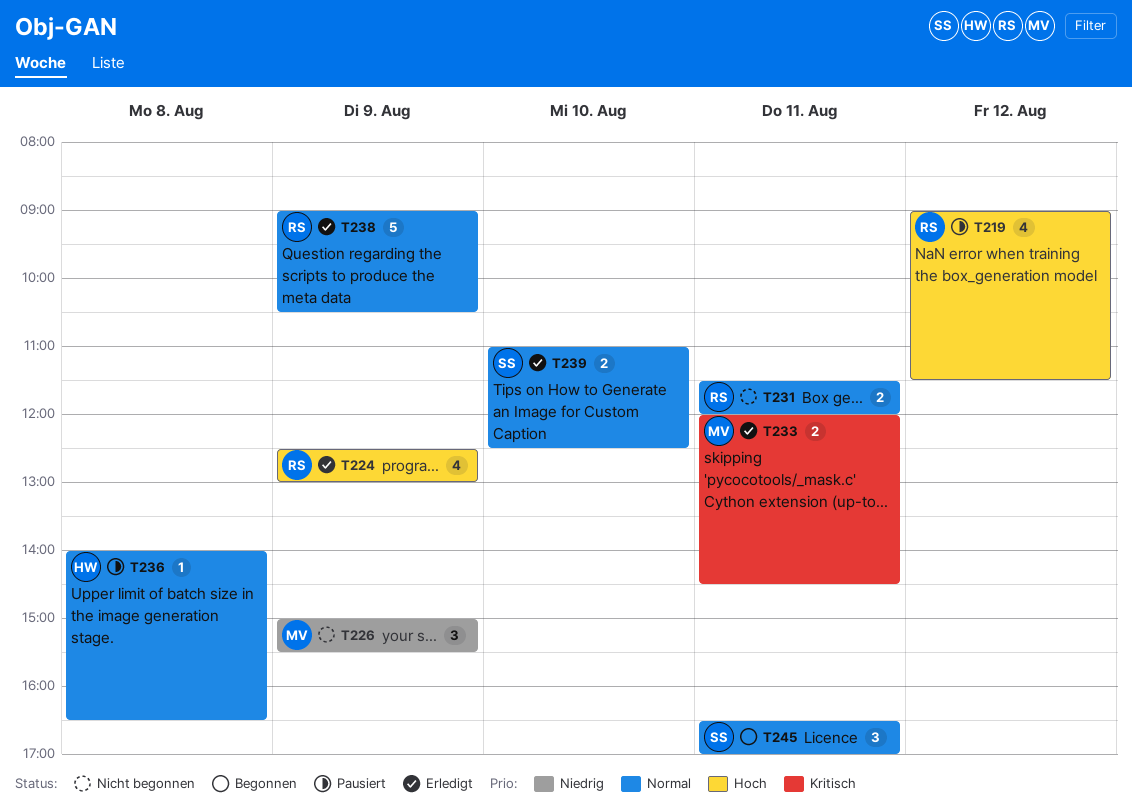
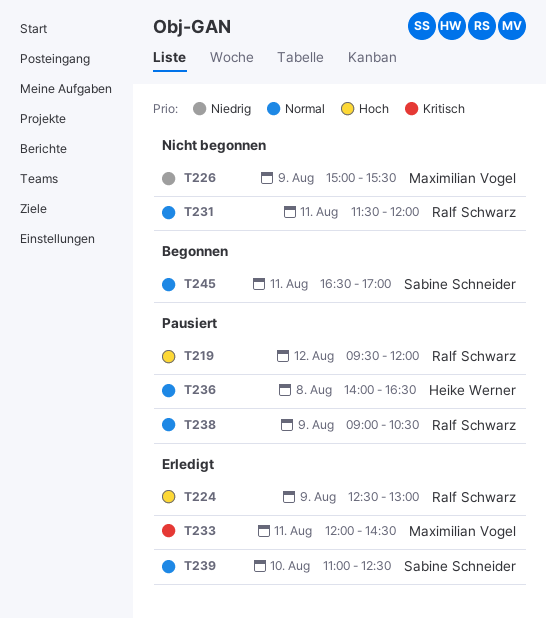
T219, begins: 09:00 -> 09:30
T219, ends: 11:30 -> 12:00
T238, status: Erledigt -> Pausiert

